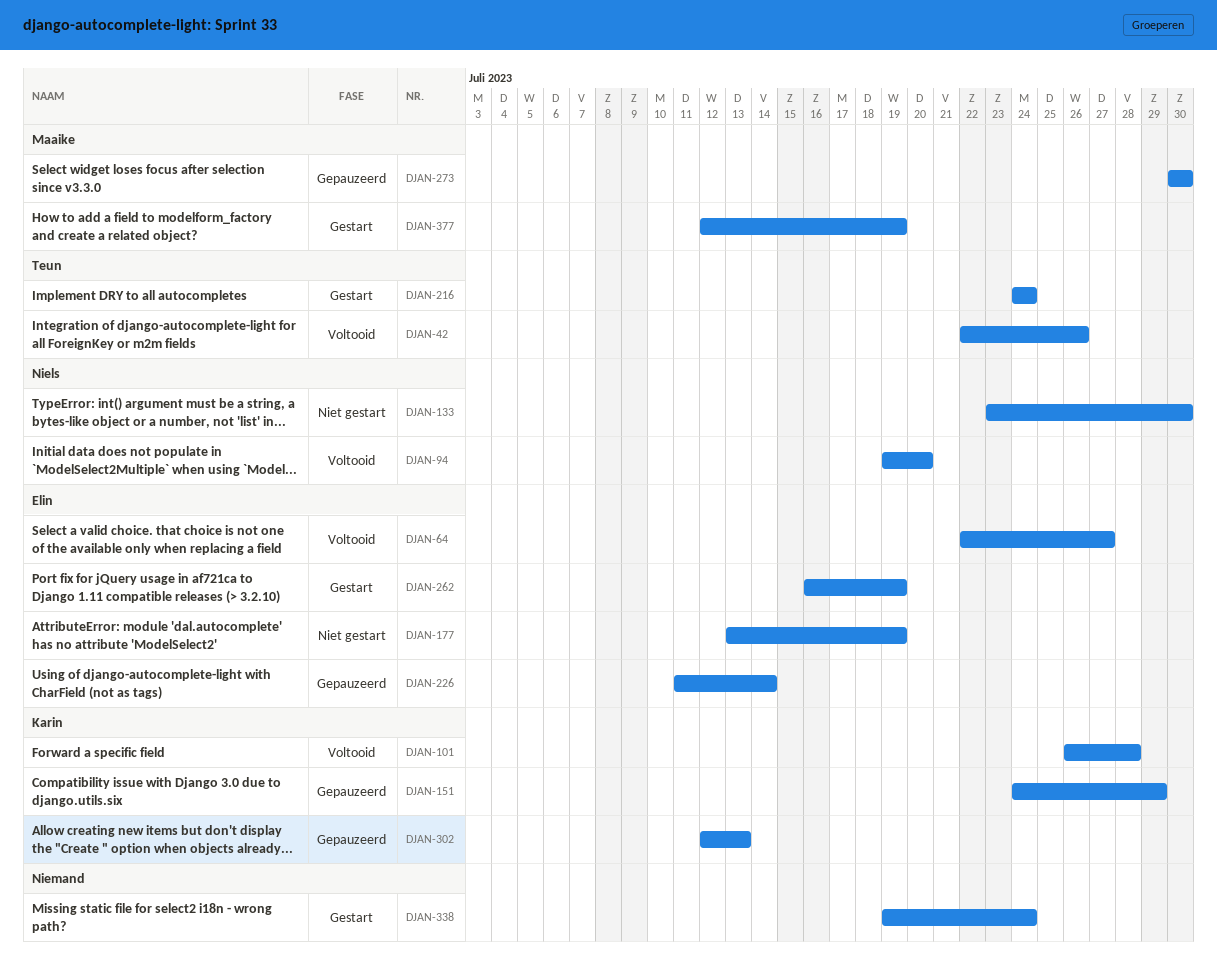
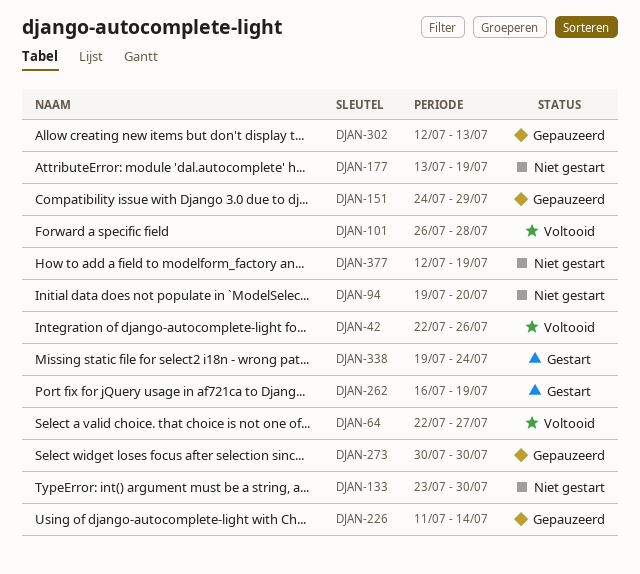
DJAN-94, status: Voltooid -> Niet gestart
DJAN-216: present -> none
DJAN-377, status: Gestart -> Niet gestart

